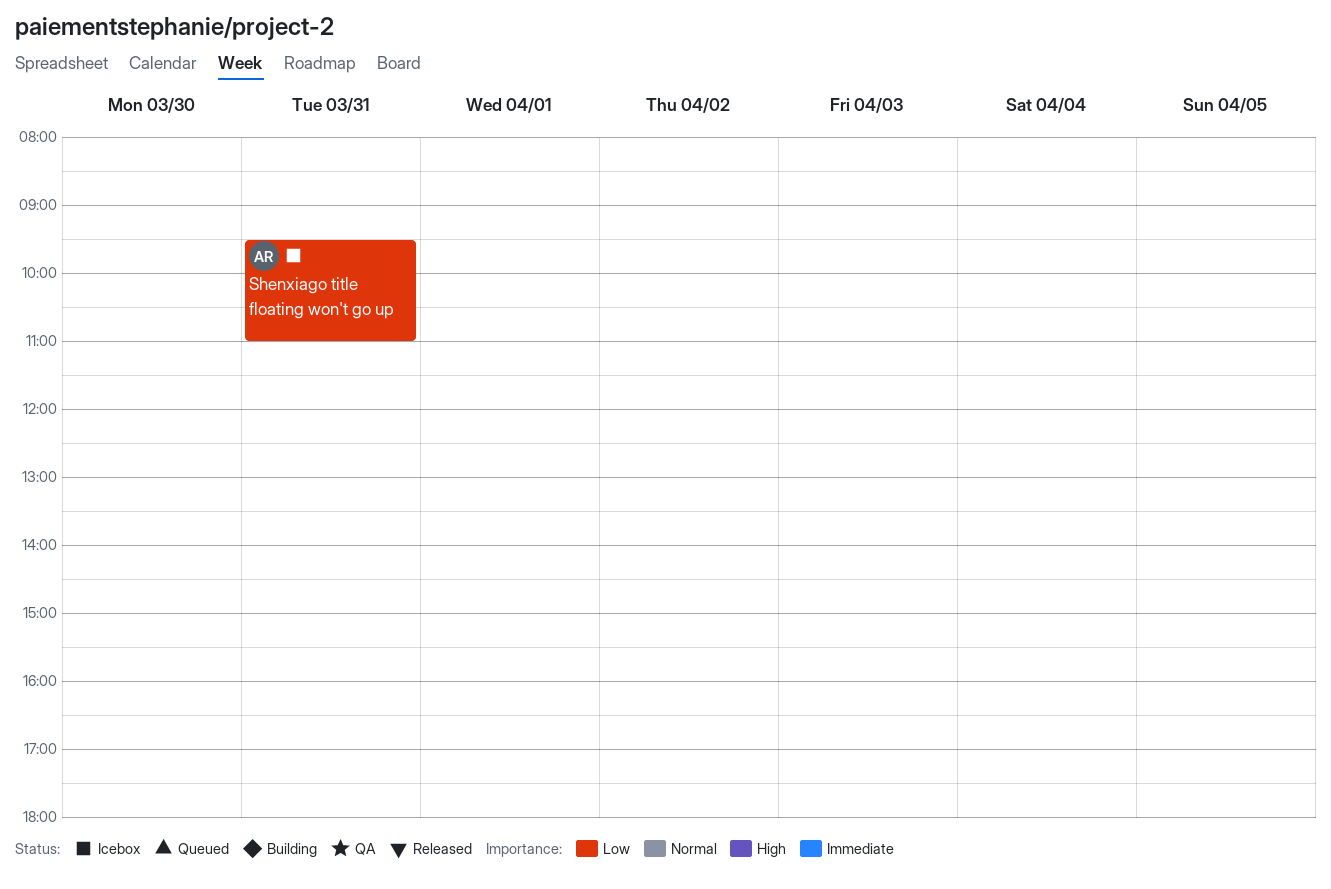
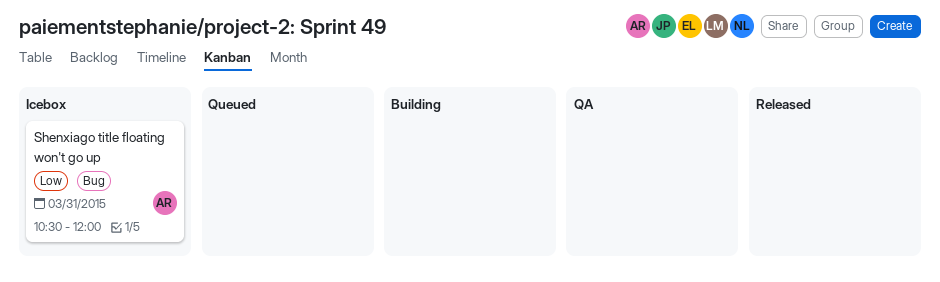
Shenxiago title floating won't go up, begins: 09:30 -> 10:30
Shenxiago title floating won't go up, ends: 11:00 -> 12:00

